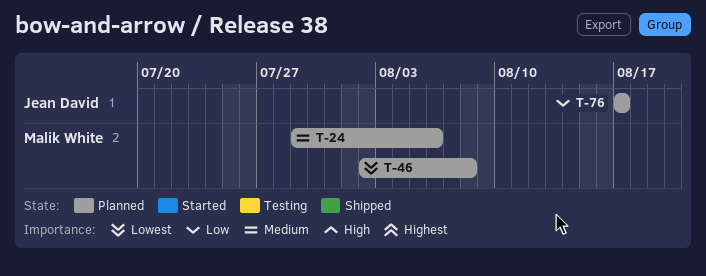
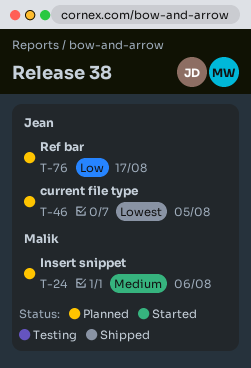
T-46, owner: Malik White -> Jean David
T-46, due: Aug 8 -> Aug 5

